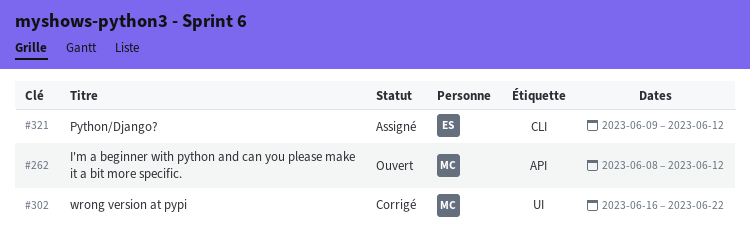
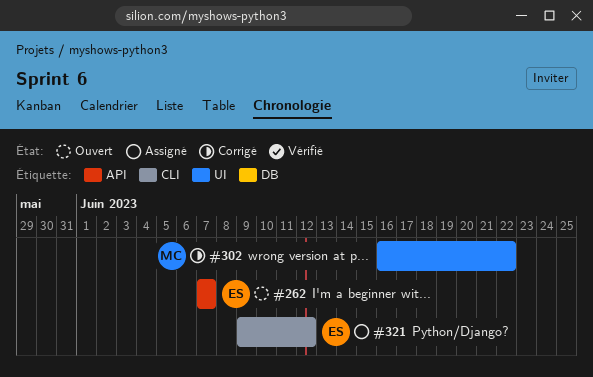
#262, owner: MC -> ES
#262, start: Jun 8 -> Jun 7
#262, due: Jun 12 -> Jun 7

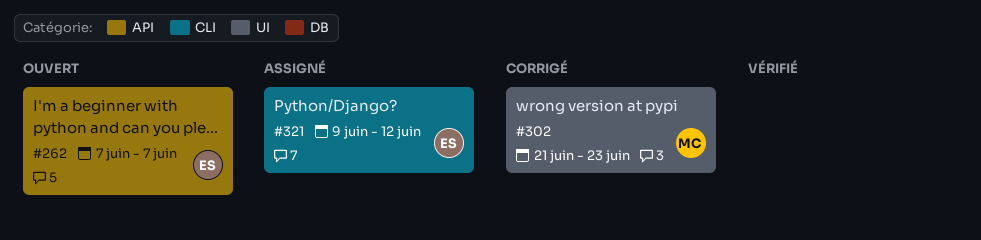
#302, start: Jun 16 -> Jun 21
#302, due: Jun 22 -> Jun 23

